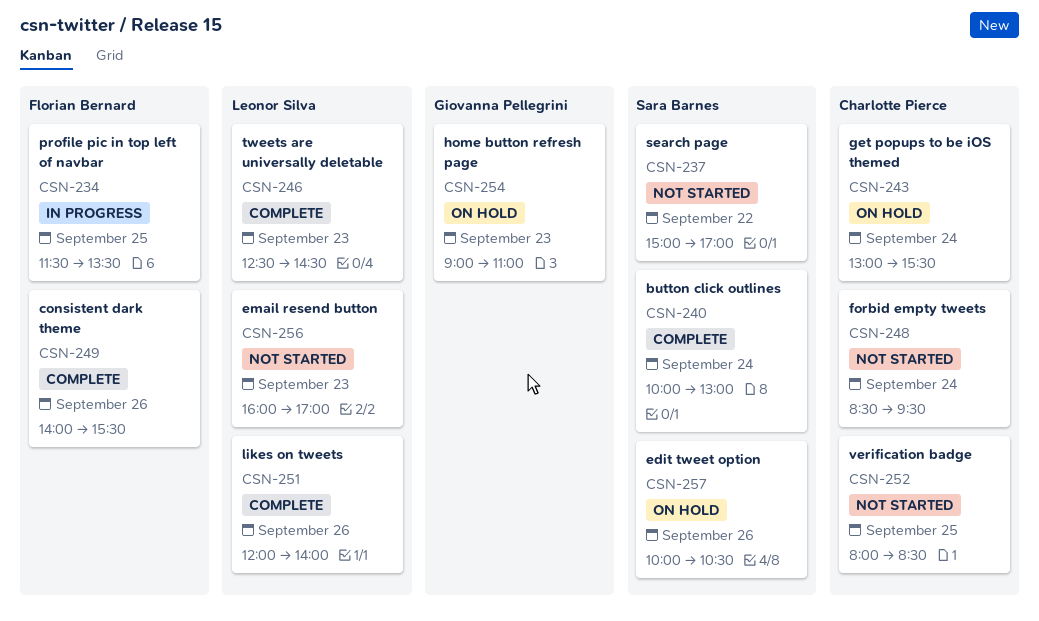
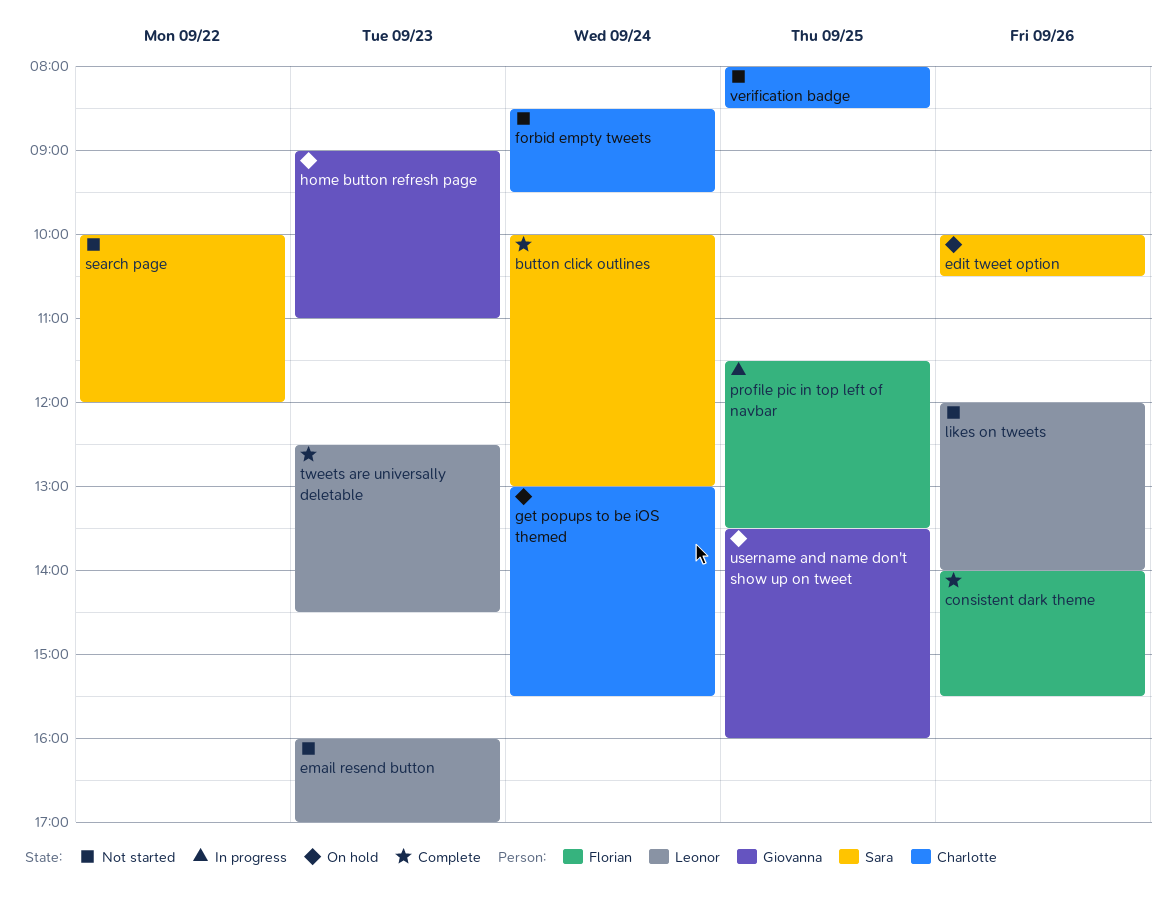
likes on tweets, status: Complete -> Not started
search page, begins: 15:00 -> 10:00
search page, ends: 17:00 -> 12:00
username and name don't show up on tweet: none -> present

